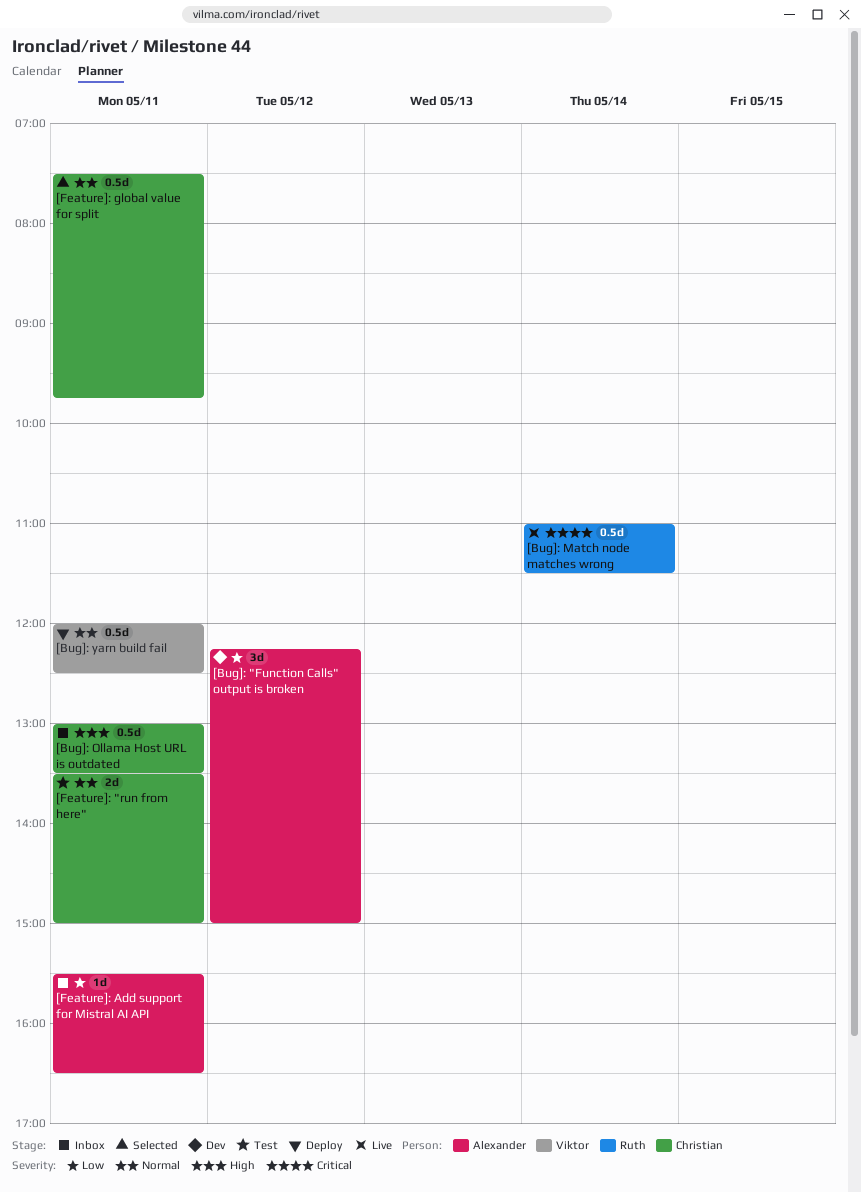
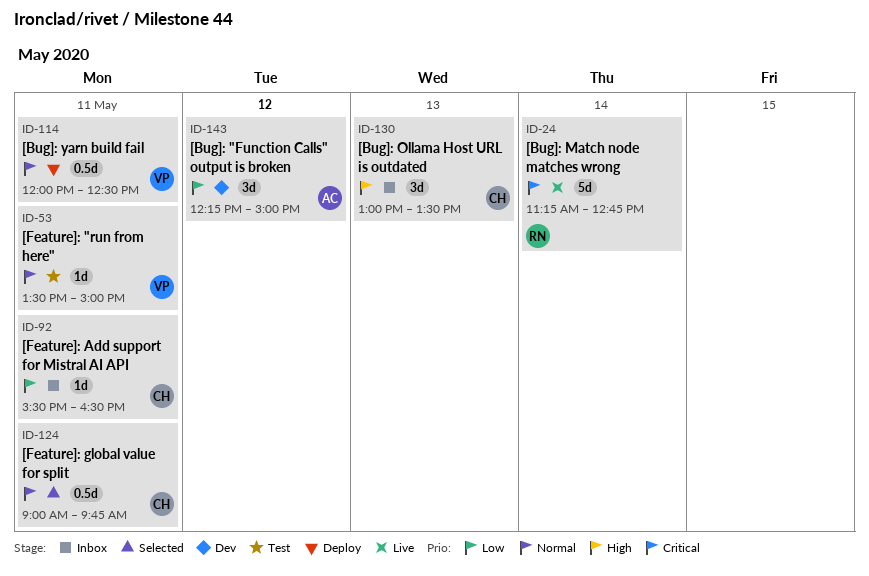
[Bug]: Match node matches wrong, estimate: 0.5d -> 5d
[Bug]: Match node matches wrong, begins: 11:00 -> 11:15
[Bug]: Match node matches wrong, ends: 11:30 -> 12:45
[Bug]: Ollama Host URL is outdated, estimate: 0.5d -> 3d
[Bug]: Ollama Host URL is outdated, day: May 11 -> May 13
[Feature]: "run from here", owner: Christian -> Viktor
[Feature]: "run from here", estimate: 2d -> 1d
[Feature]: Add support for Mistral AI API, owner: Alexander -> Christian
[Feature]: global value for split, begins: 07:30 -> 09:00

